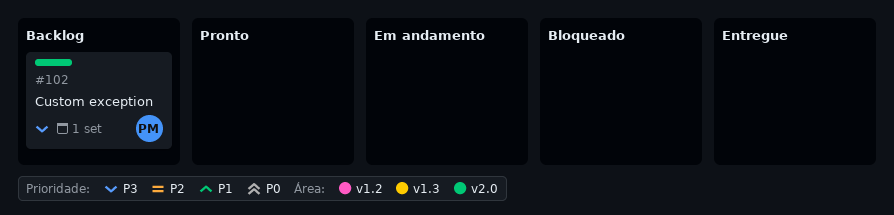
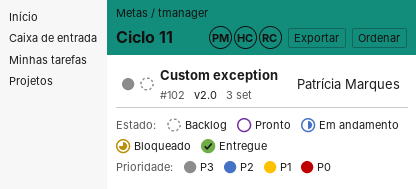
#102, due: Sep 1 -> Sep 3

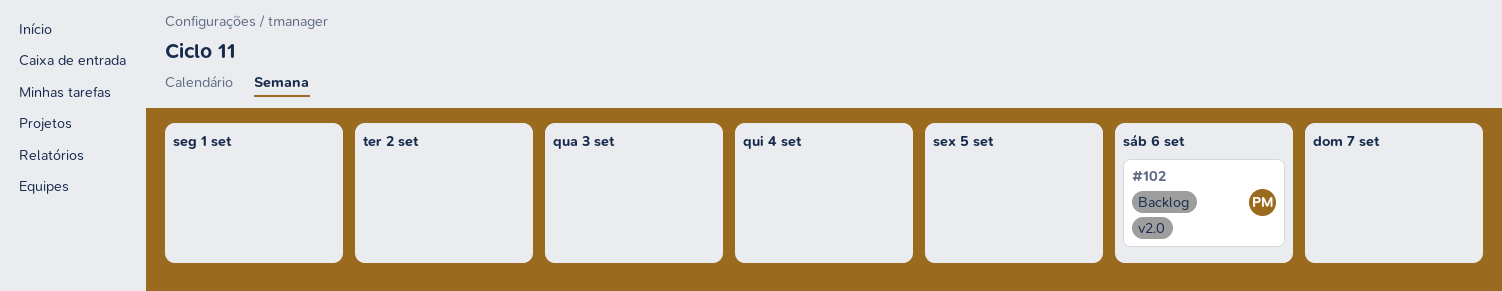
#102, due: Sep 3 -> Sep 6

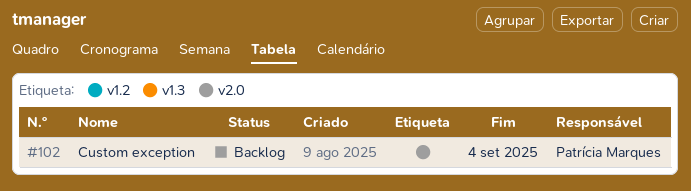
#102, due: Sep 6 -> Sep 4

